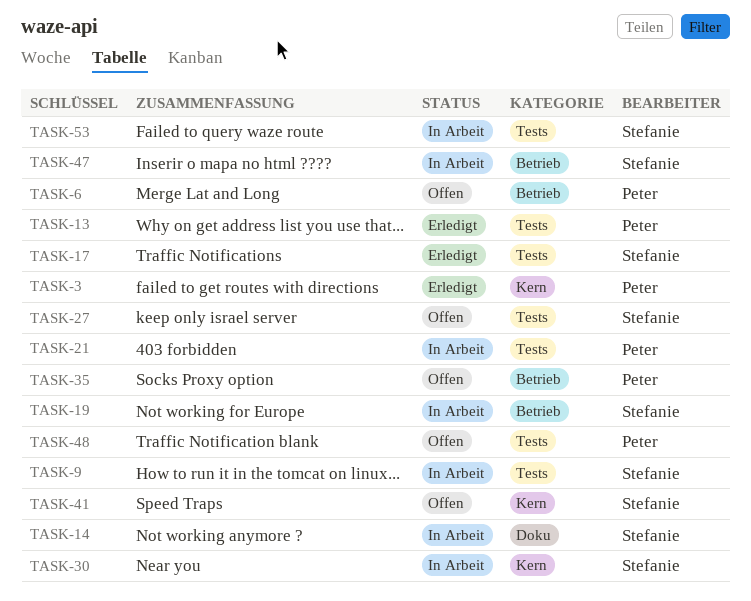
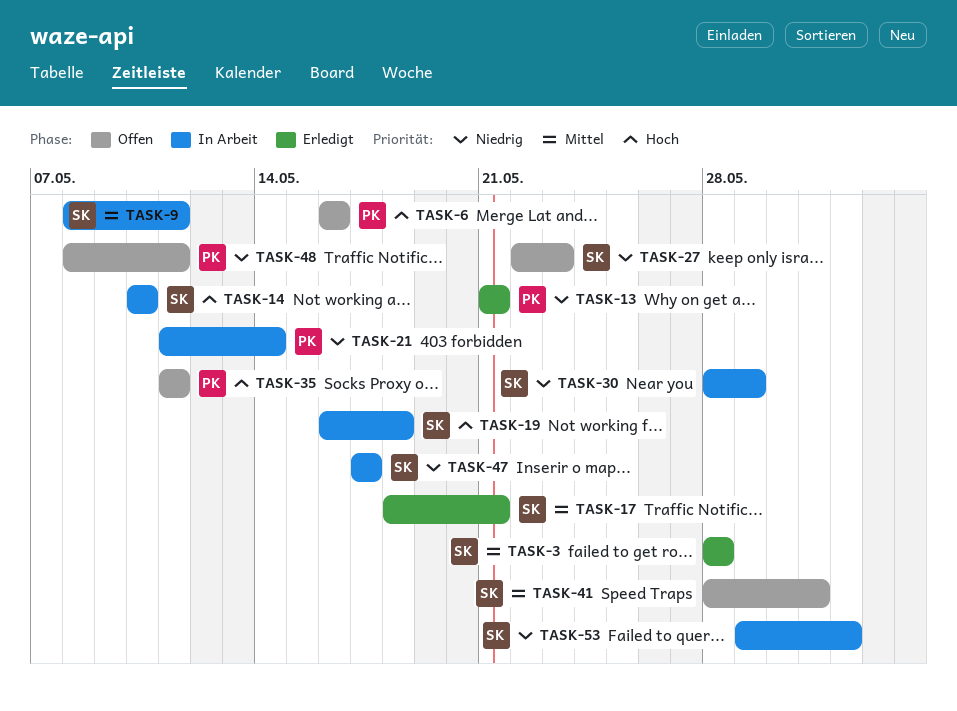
TASK-3, owner: Peter -> Stefanie

